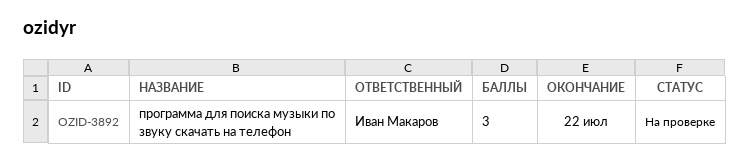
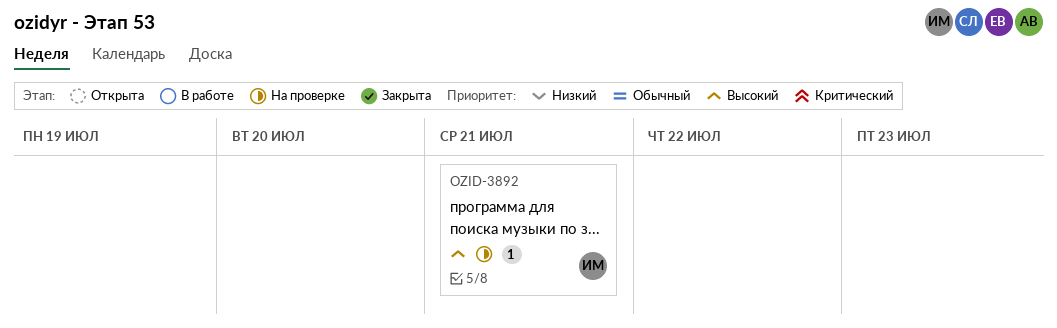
OZID-3892, estimate: 3 -> 1
OZID-3892, due: Jul 22 -> Jul 21

